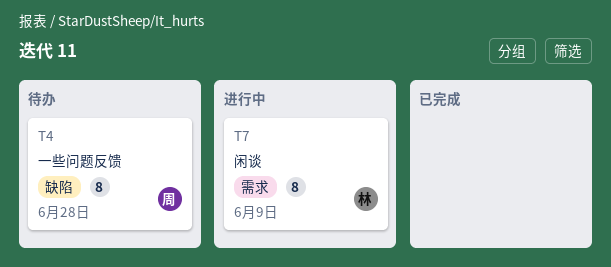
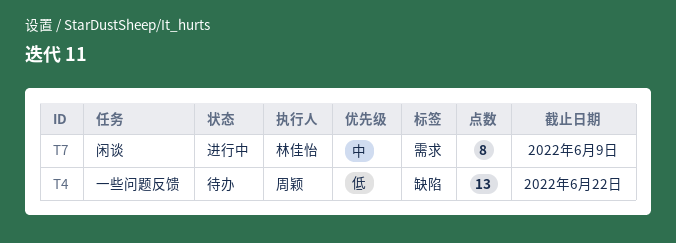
T4, estimate: 8 -> 13
T4, due: Jun 28 -> Jun 22

